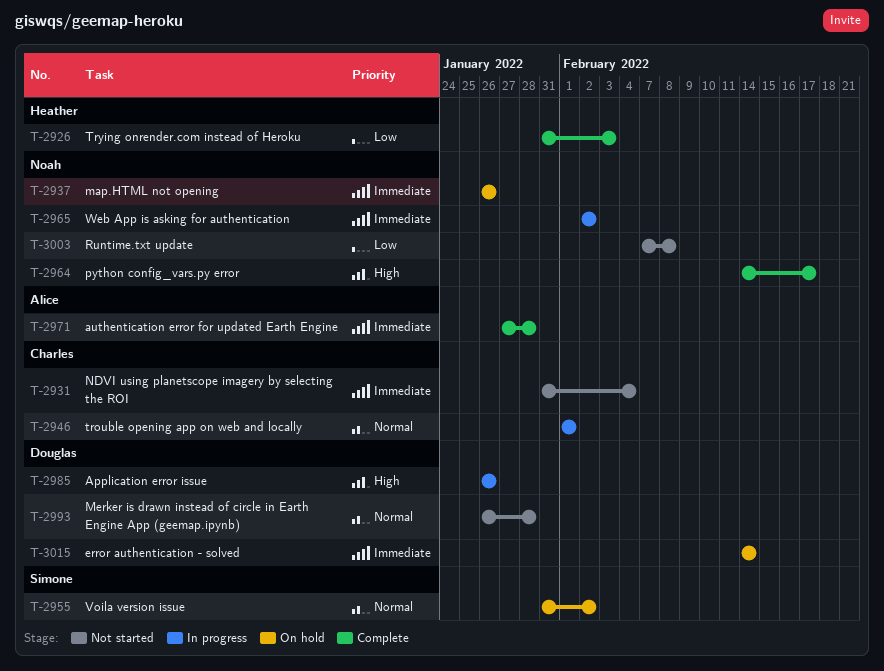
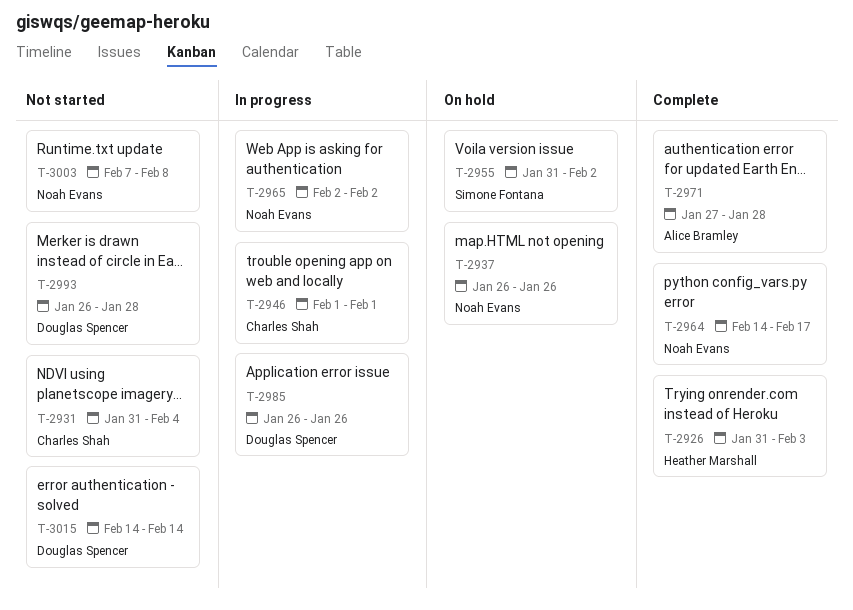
T-3015, status: On hold -> Not started

